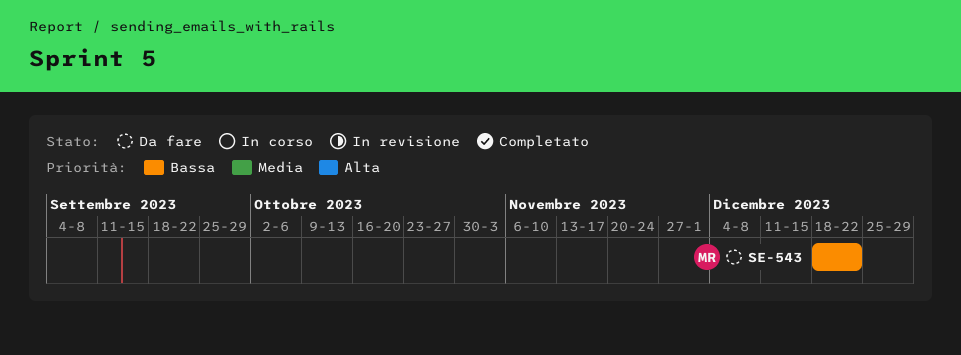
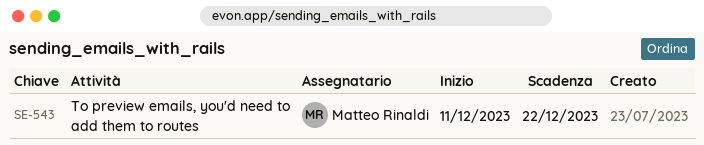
SE-543, start: Dec 18 -> Dec 11

